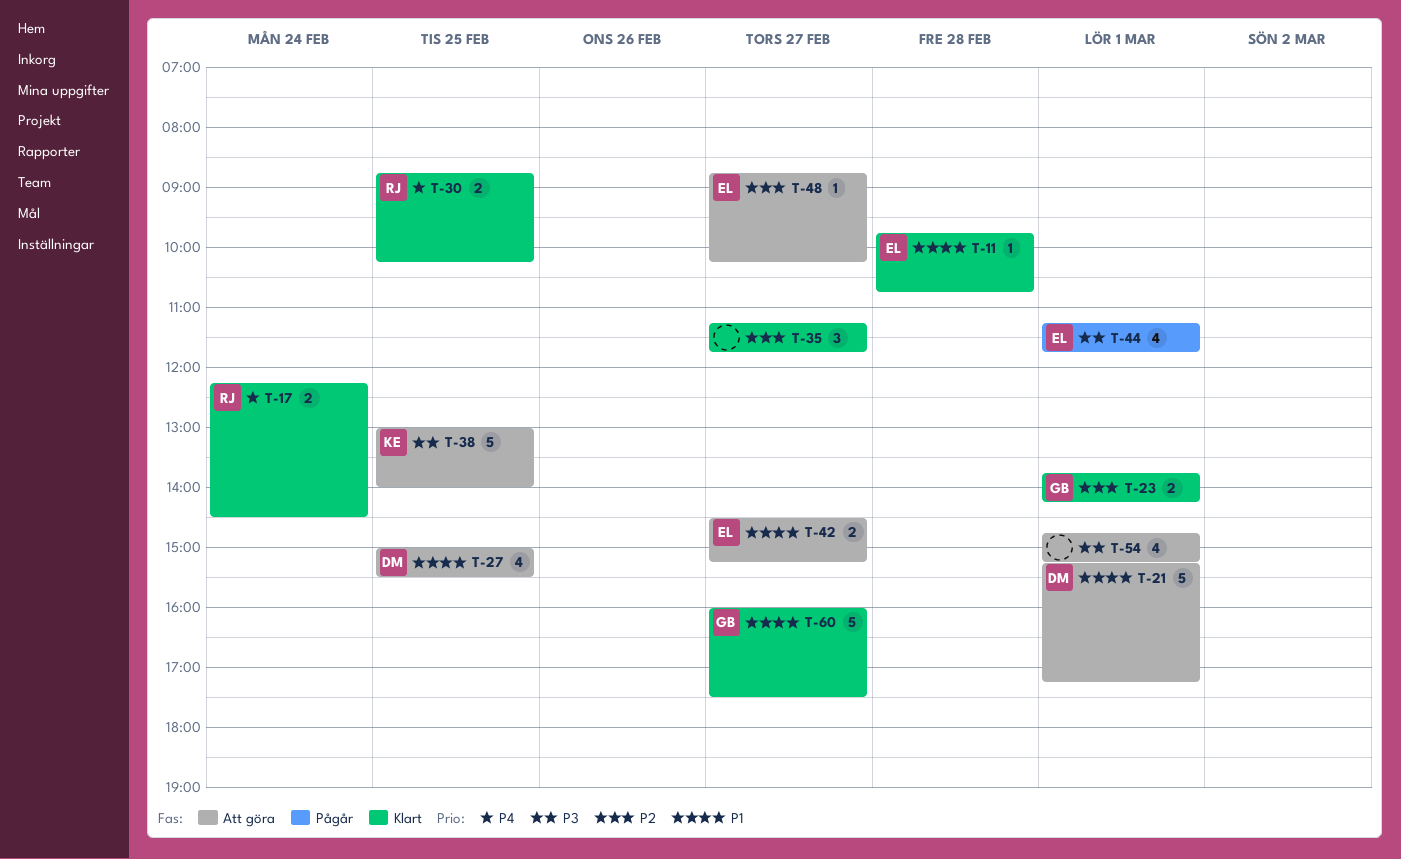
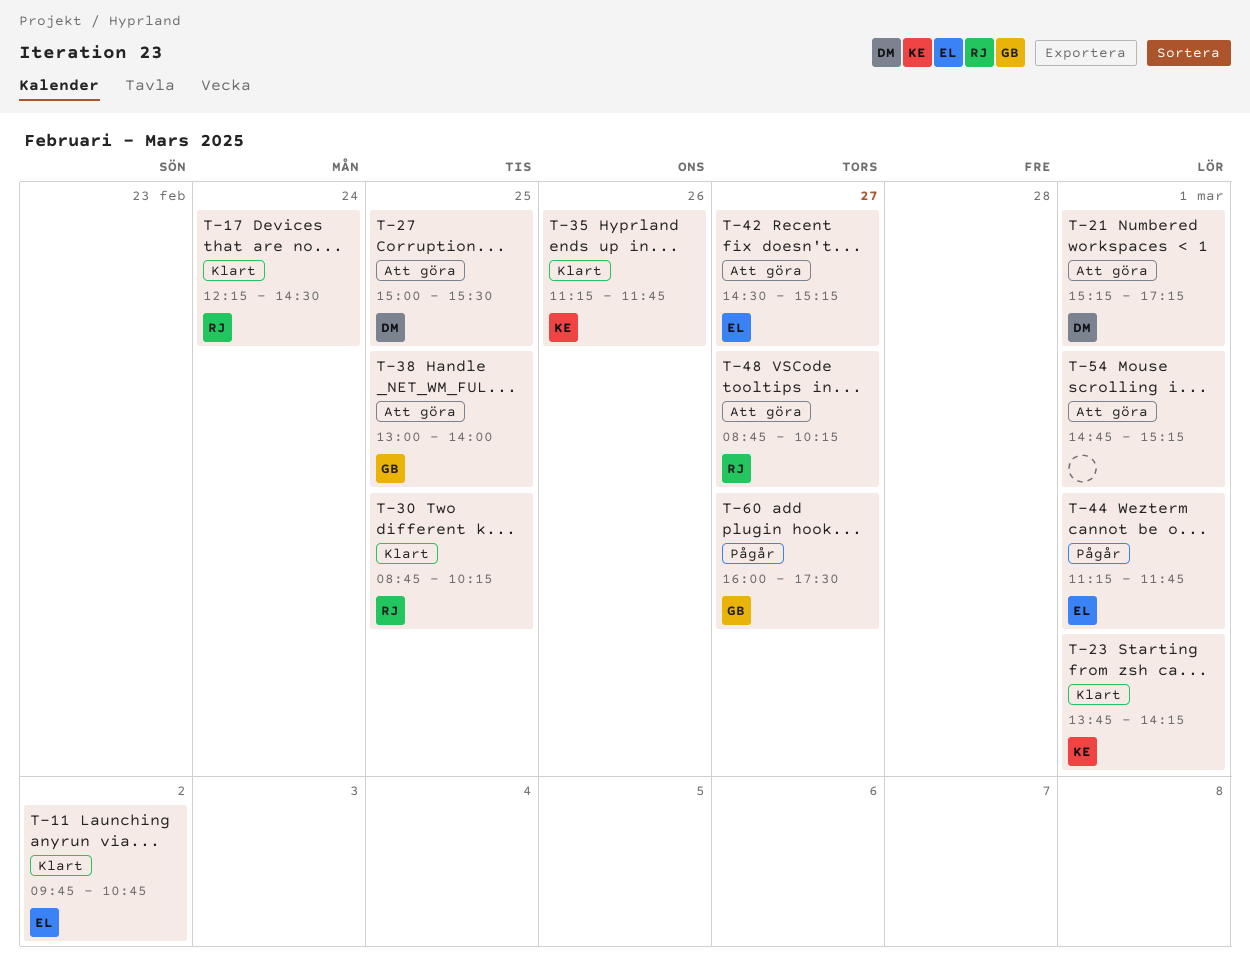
T-11, day: Feb 28 -> Mar 2
T-23, owner: GB -> KE
T-35, owner: none -> KE
T-35, day: Feb 27 -> Feb 26
T-38, owner: KE -> GB
T-48, owner: EL -> RJ
T-60, status: Klart -> Pågår

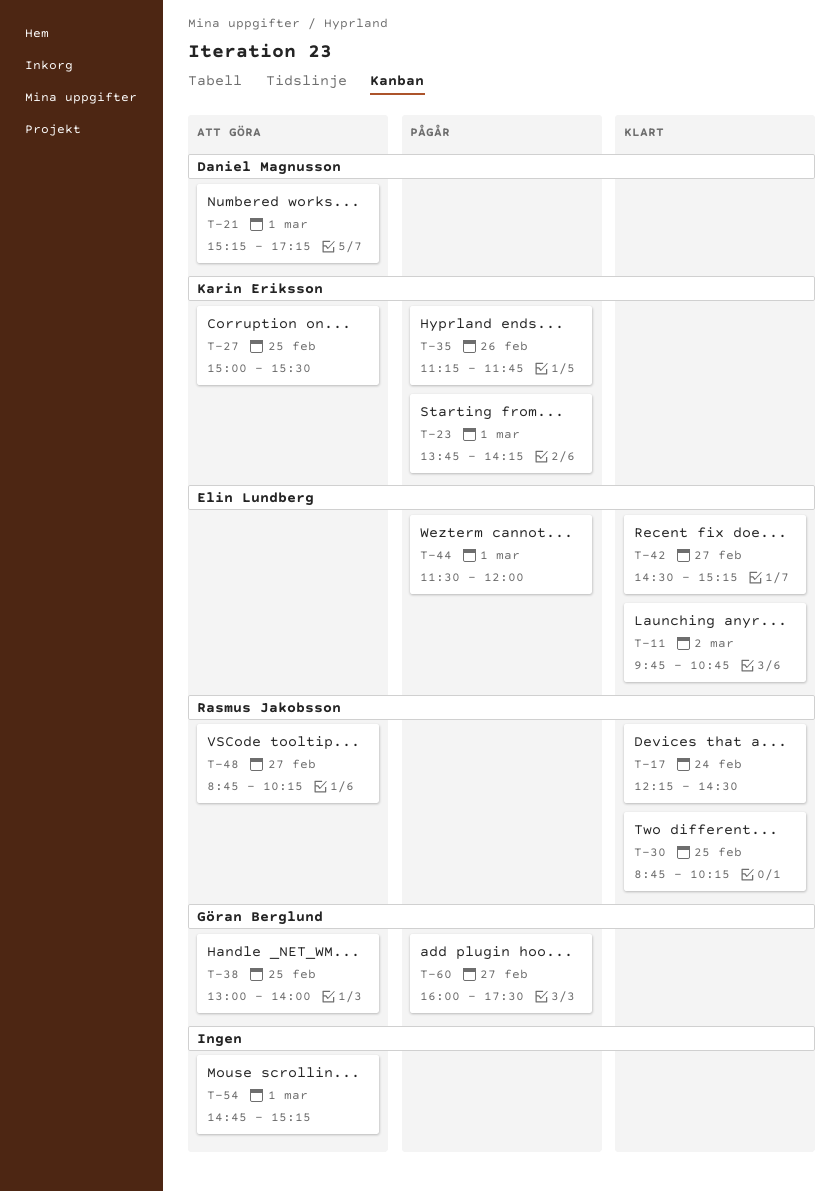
T-23, status: Klart -> Pågår
T-27, owner: Daniel Magnusson -> Karin Eriksson
T-35, status: Klart -> Pågår
T-42, status: Att göra -> Klart
T-44, begins: 11:15 -> 11:30
T-44, ends: 11:45 -> 12:00

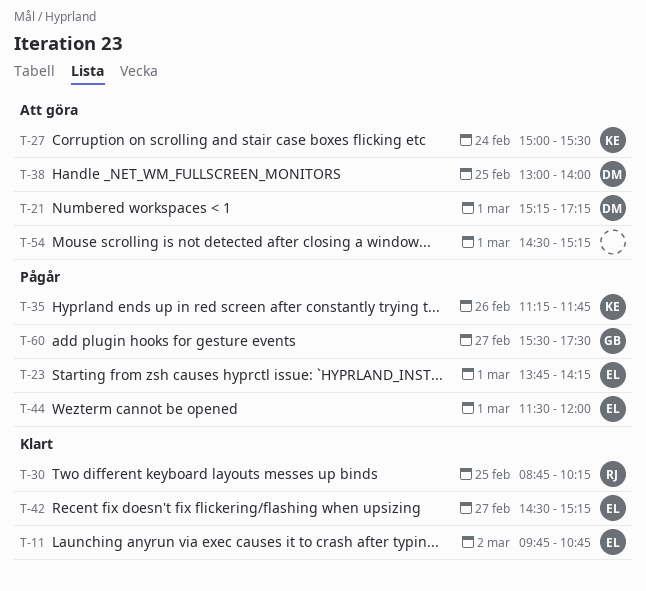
T-17: present -> none
T-23, owner: Karin Eriksson -> Elin Lundberg
T-27, day: Feb 25 -> Feb 24
T-38, owner: Göran Berglund -> Daniel Magnusson
T-48: present -> none
T-54, begins: 14:45 -> 14:30
T-60, begins: 16:00 -> 15:30

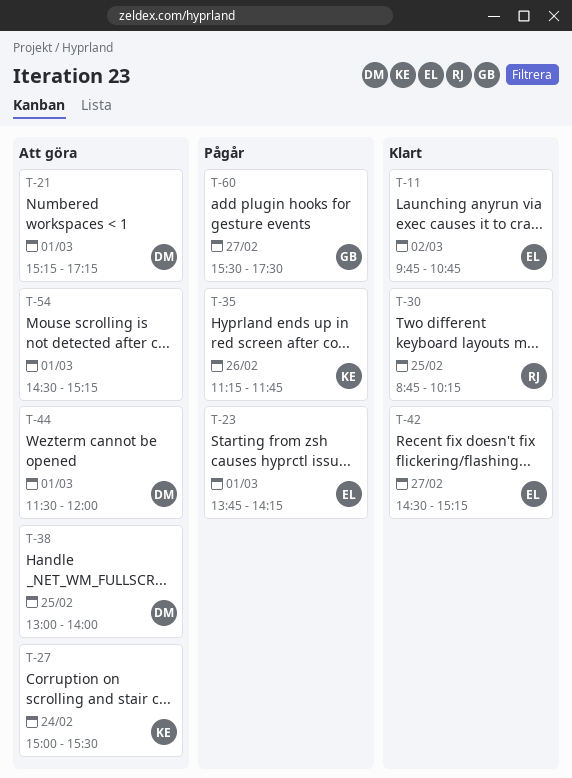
T-44, status: Pågår -> Att göra
T-44, owner: EL -> DM

